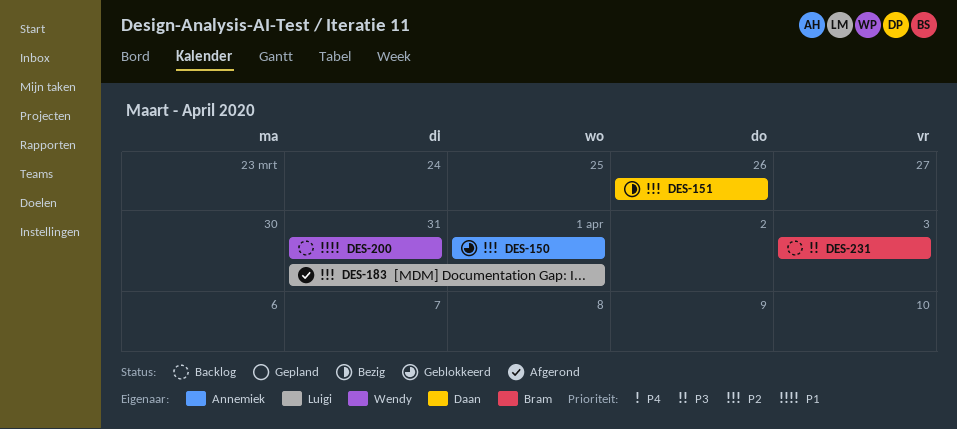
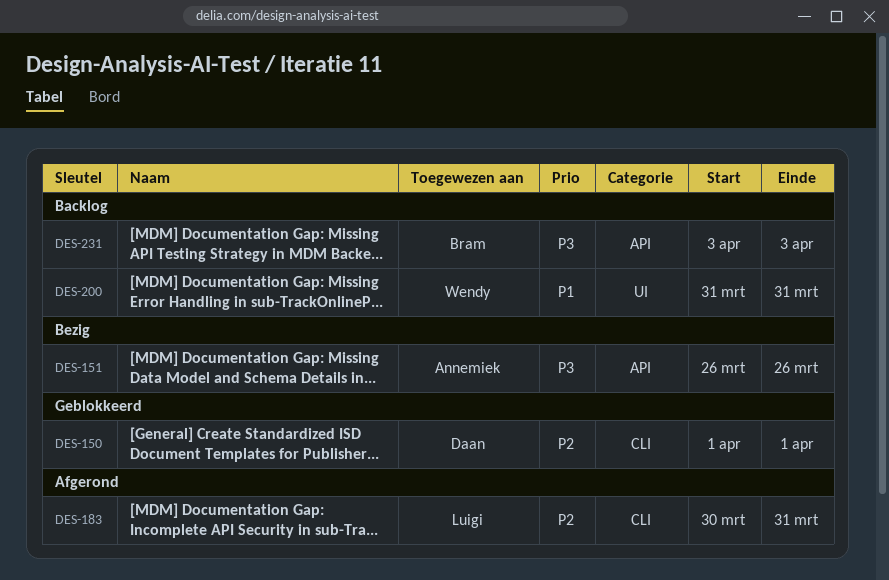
DES-150, owner: Annemiek -> Daan
DES-151, owner: Daan -> Annemiek
DES-151, priority: P2 -> P3
DES-183, start: Mar 31 -> Mar 30
DES-183, due: Apr 1 -> Mar 31

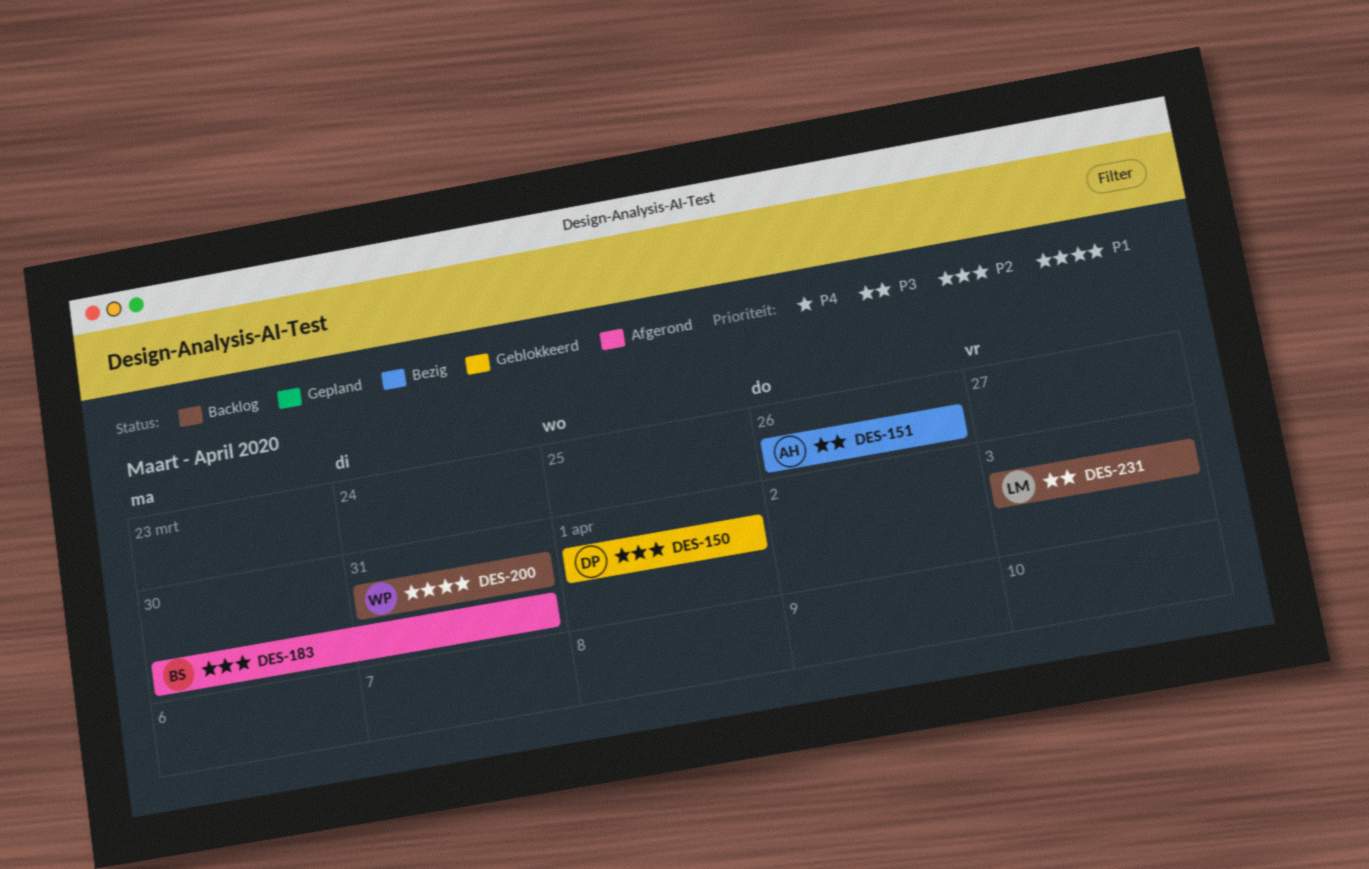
DES-183, owner: Luigi -> Bram
DES-231, owner: Bram -> Luigi

